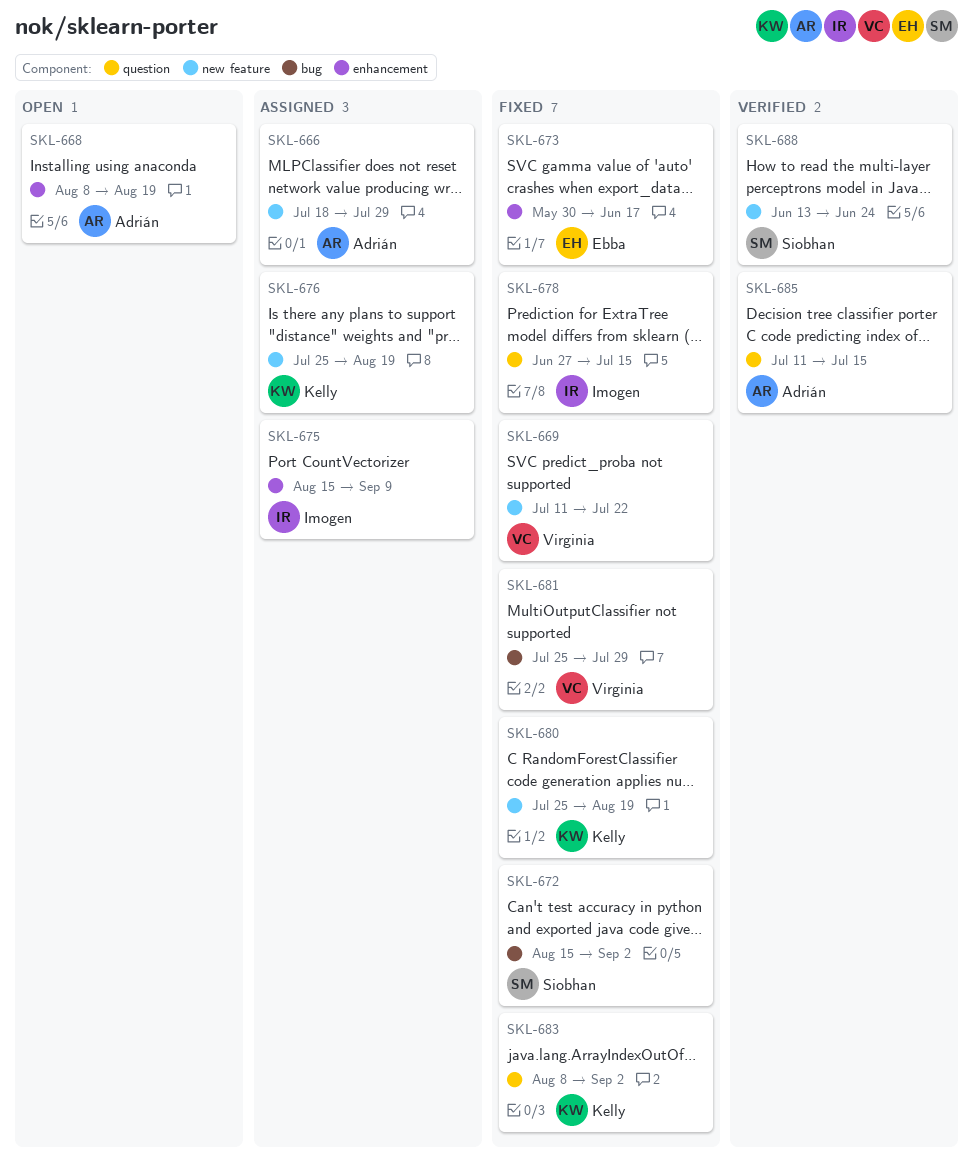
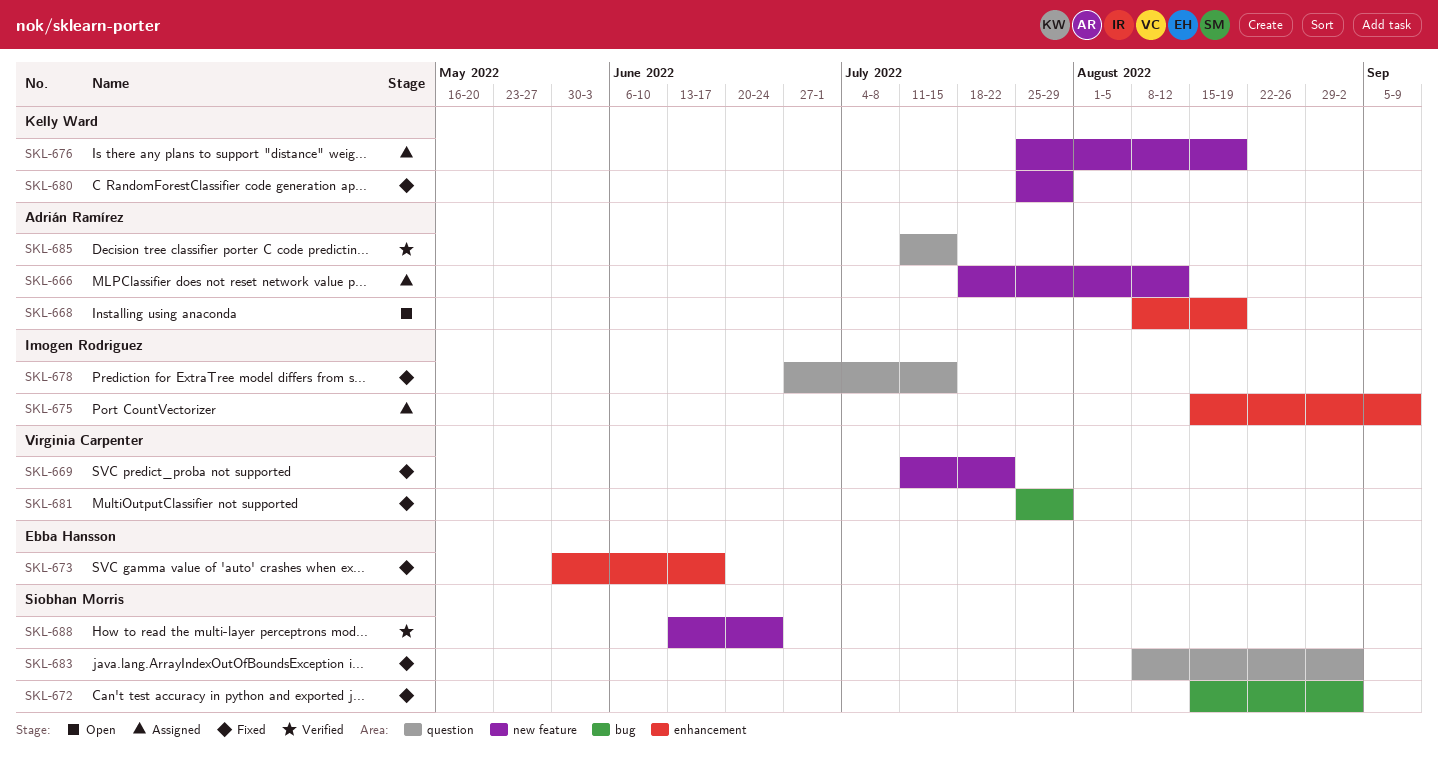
SKL-666, due: Jul 29 -> Aug 12
SKL-680, due: Aug 19 -> Jul 29
SKL-683, owner: Kelly Ward -> Siobhan Morris

